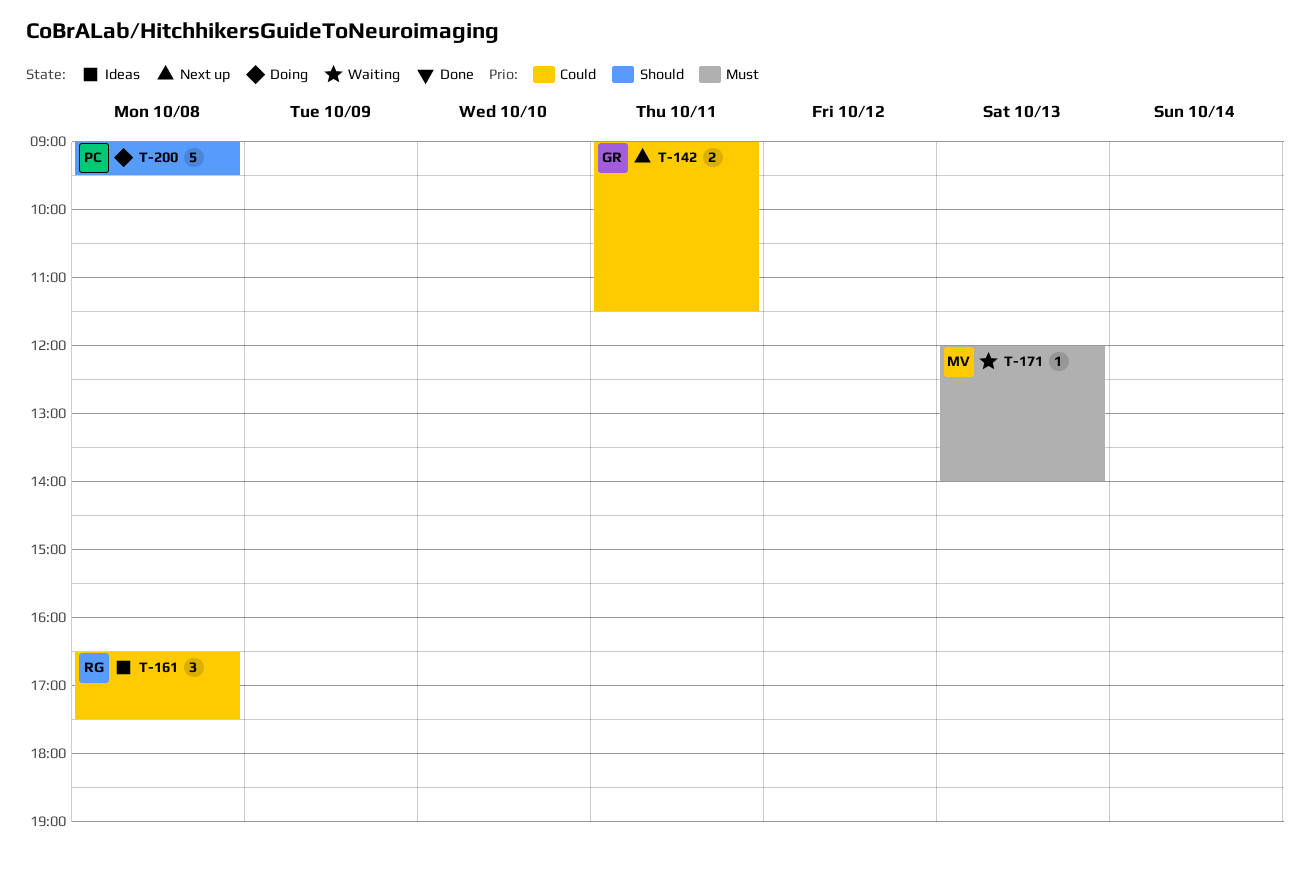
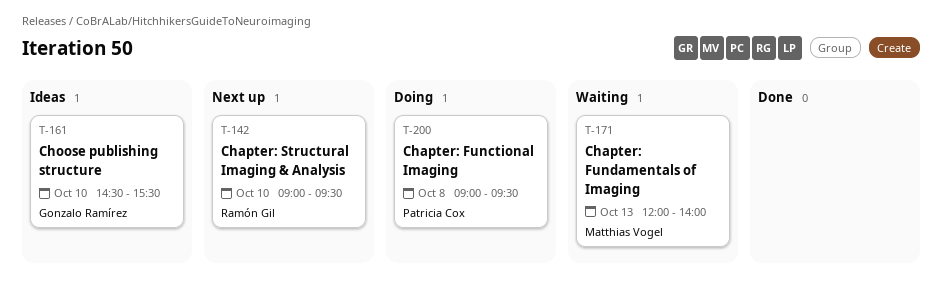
T-142, owner: Gonzalo Ramírez -> Ramón Gil
T-142, day: Oct 11 -> Oct 10
T-142, ends: 11:30 -> 09:30
T-161, owner: Ramón Gil -> Gonzalo Ramírez
T-161, day: Oct 8 -> Oct 10
T-161, begins: 16:30 -> 14:30
T-161, ends: 17:30 -> 15:30

